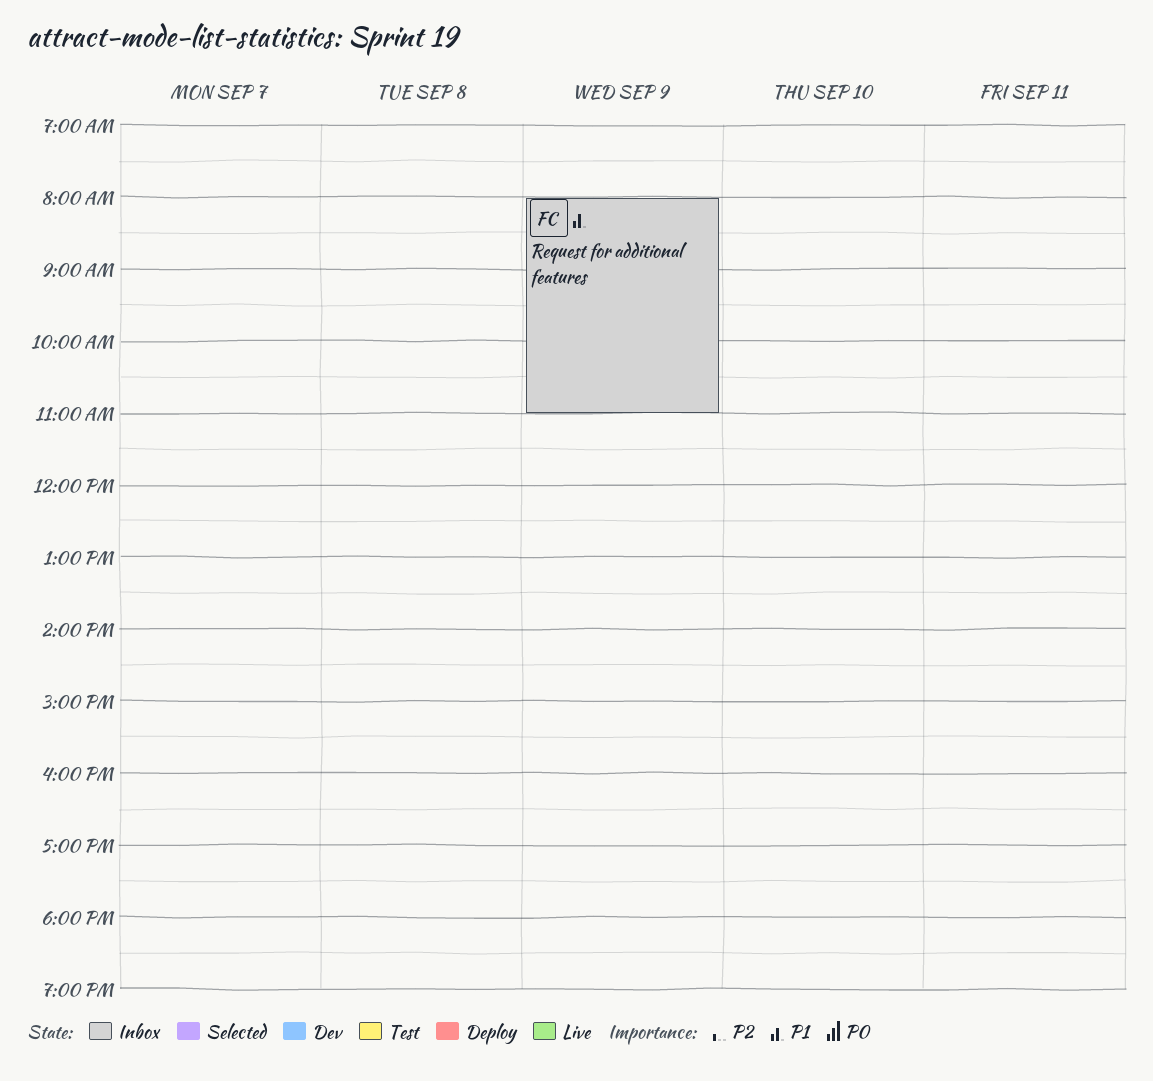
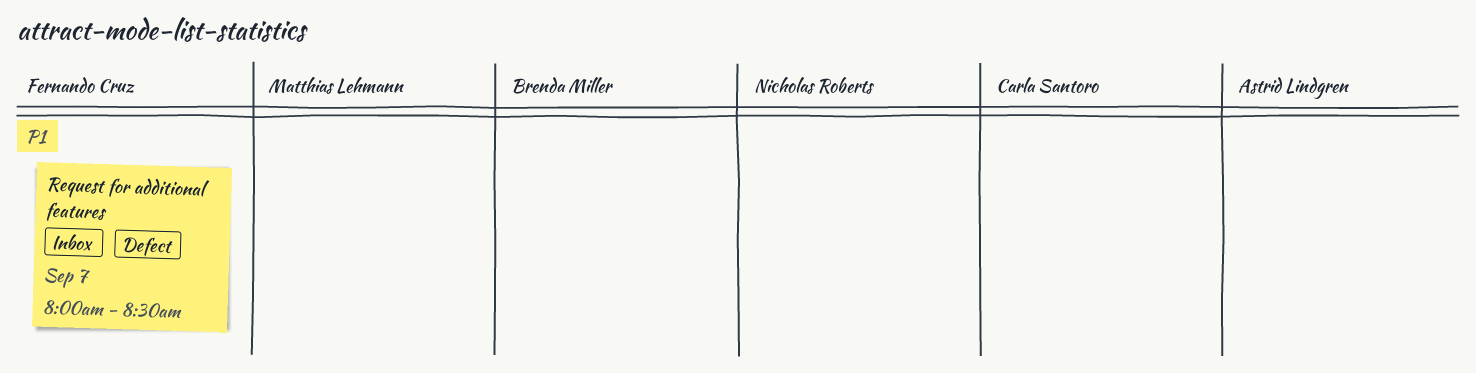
Request for additional features, day: Sep 9 -> Sep 7
Request for additional features, ends: 11:00 -> 08:30

